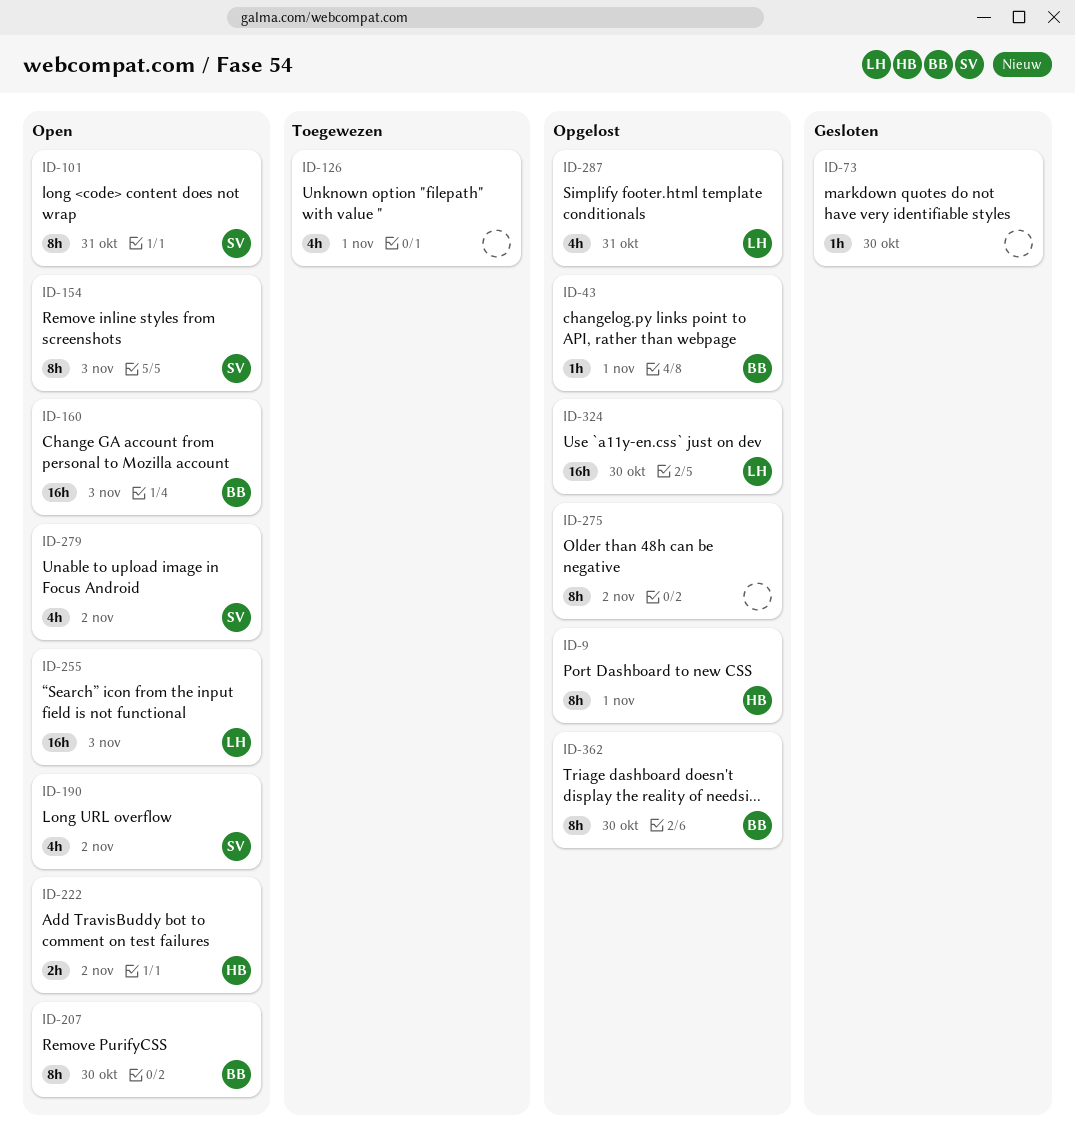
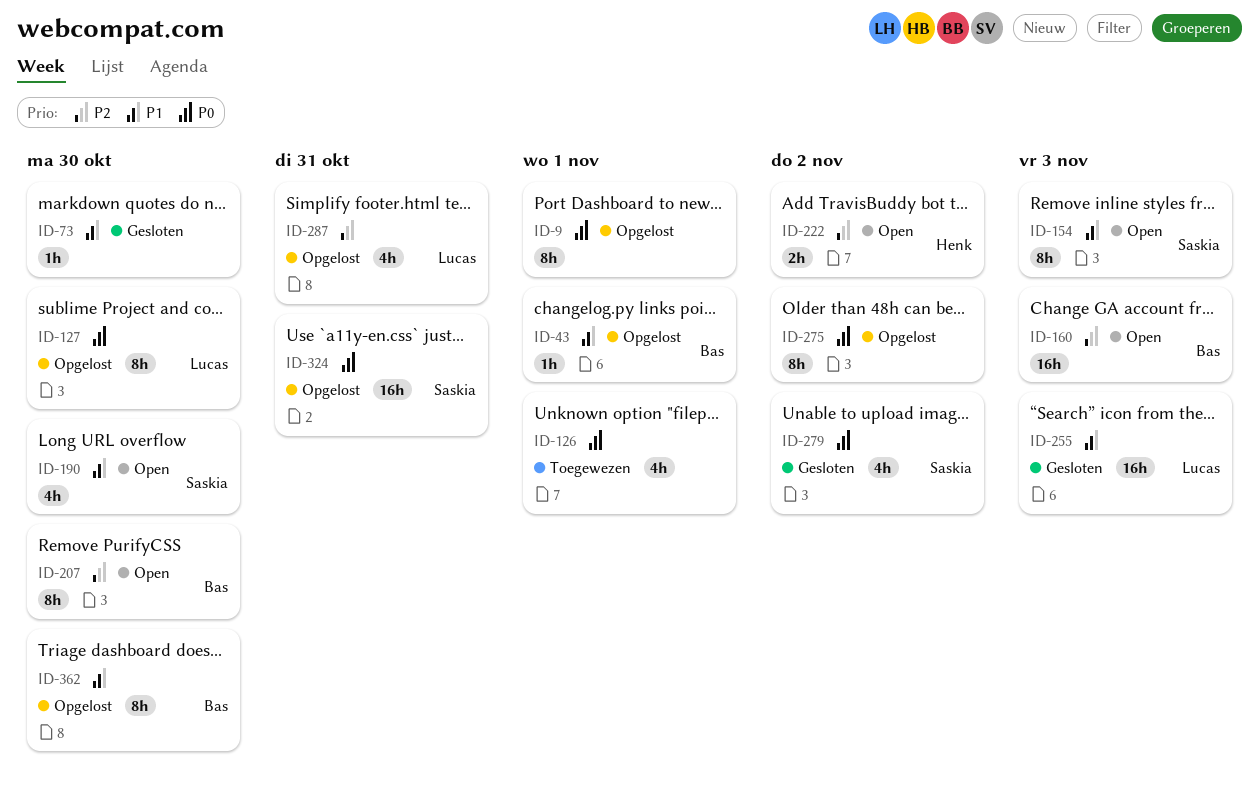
ID-9, owner: Henk -> none
ID-101: present -> none
ID-127: none -> present
ID-190, due: Nov 2 -> Oct 30
ID-255, status: Open -> Gesloten
ID-279, status: Open -> Gesloten
ID-324, owner: Lucas -> Saskia
ID-324, due: Oct 30 -> Oct 31

